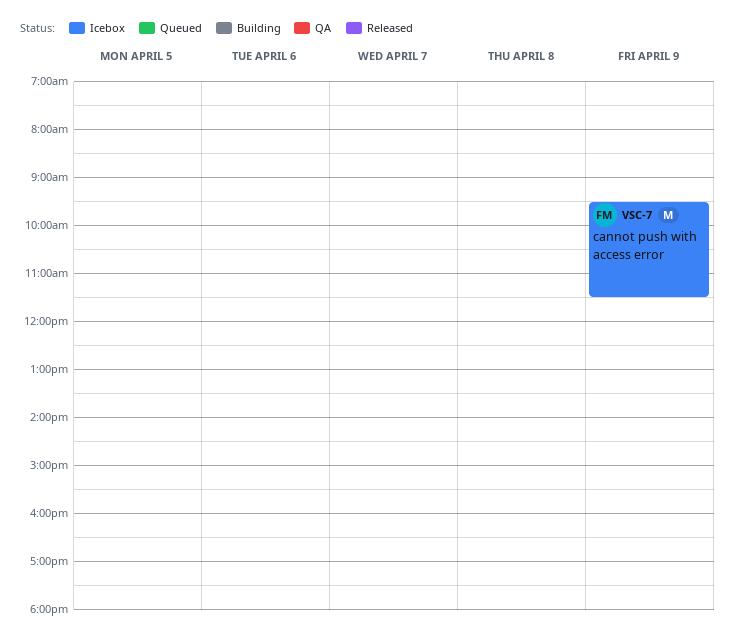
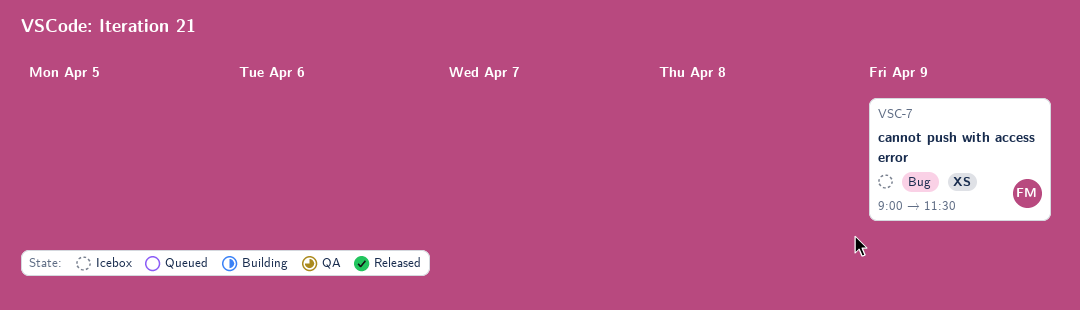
VSC-7, estimate: M -> XS
VSC-7, begins: 09:30 -> 09:00

